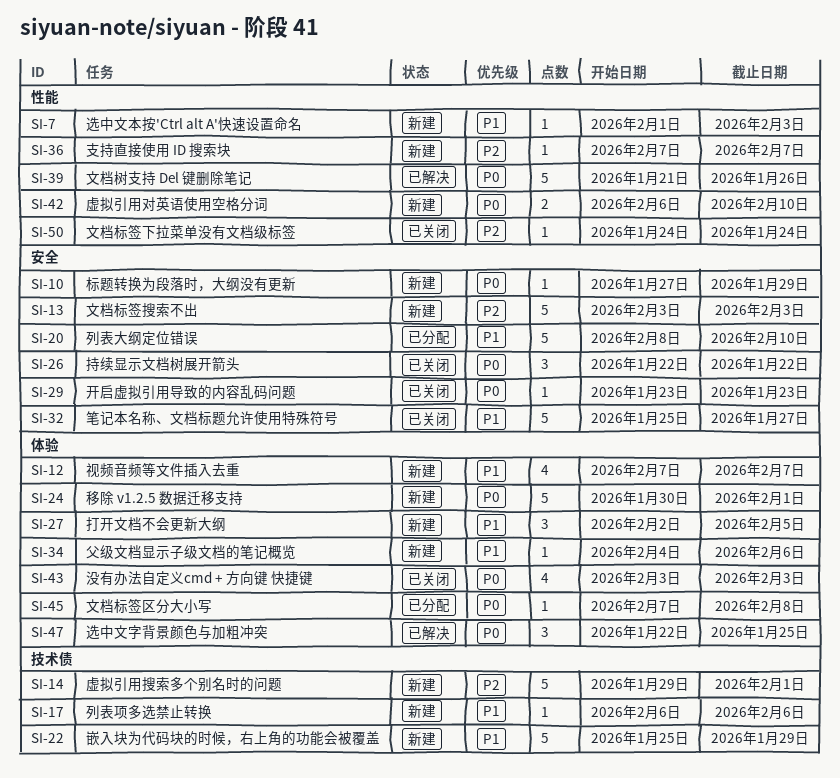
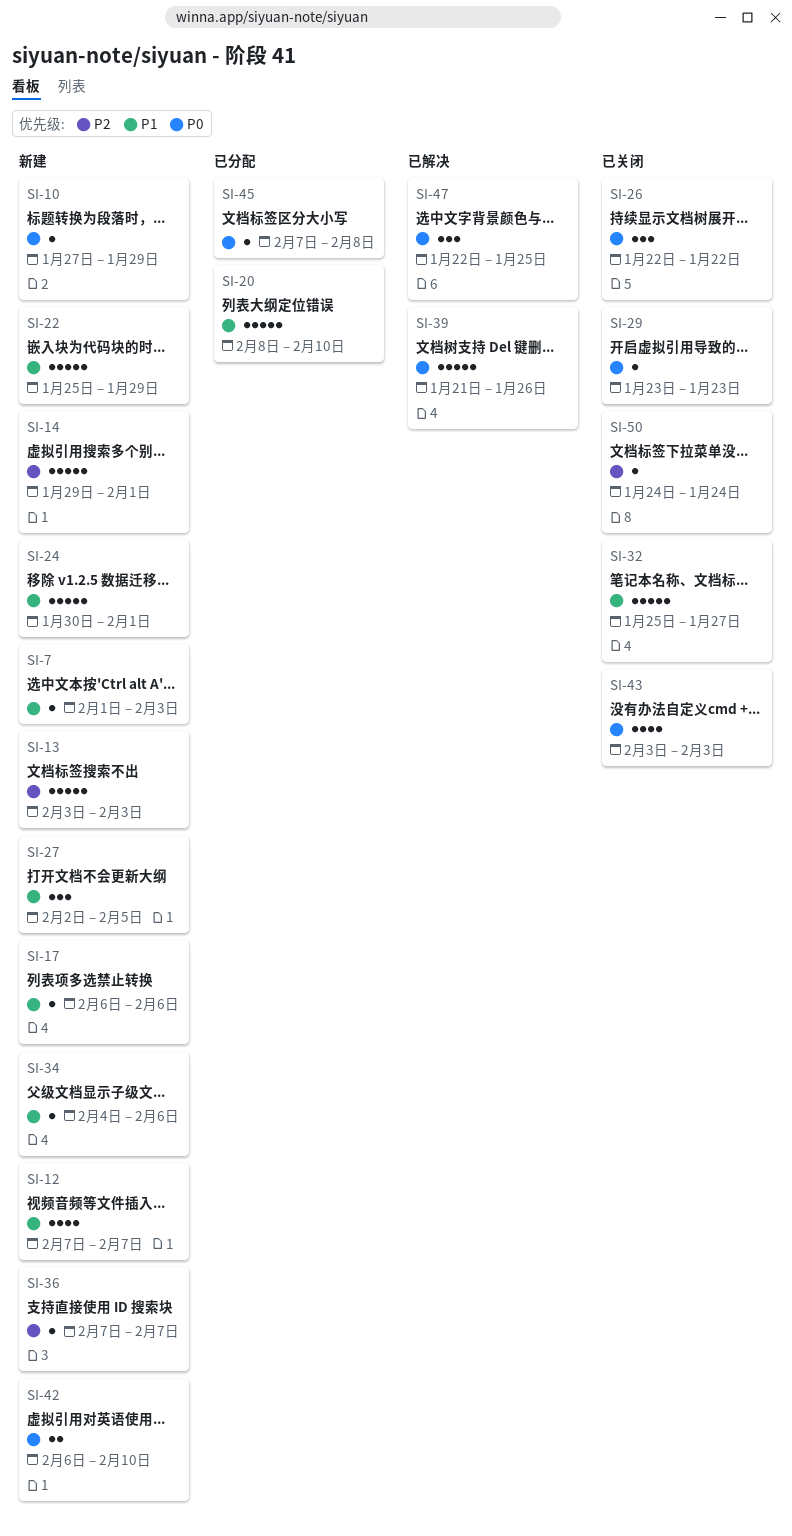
SI-24, priority: P0 -> P1

